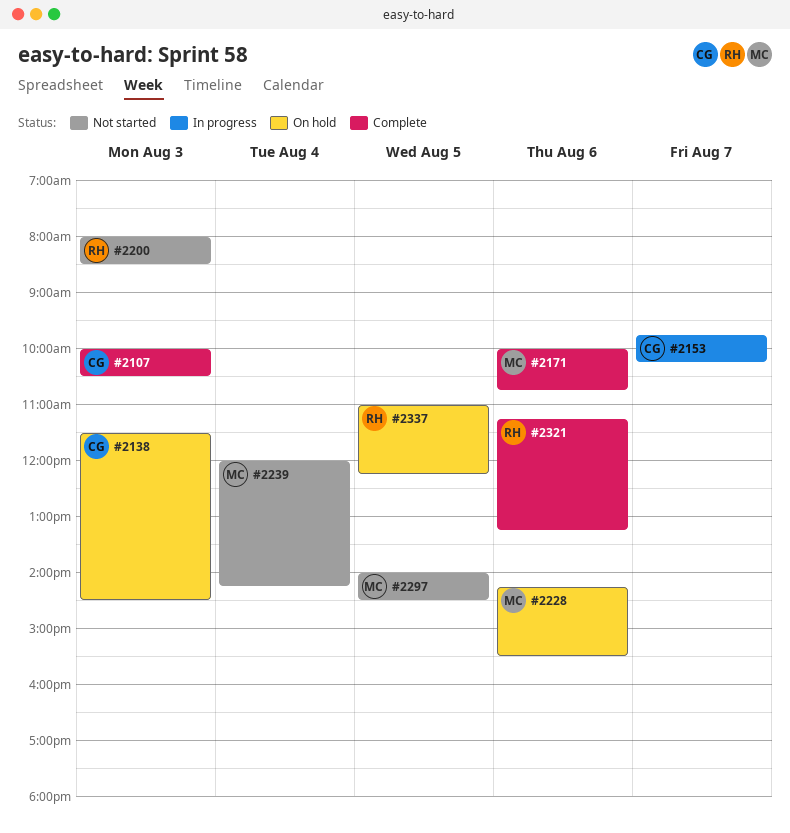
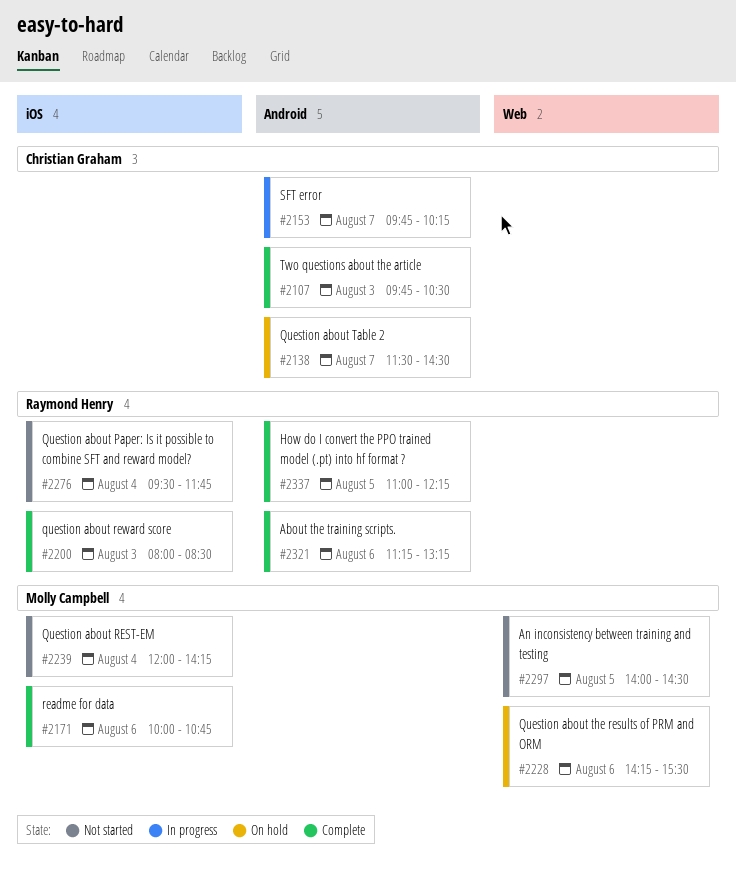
#2107, begins: 10:00 -> 09:45
#2138, day: Aug 3 -> Aug 7
#2200, status: Not started -> Complete
#2276: none -> present
#2337, status: On hold -> Complete

